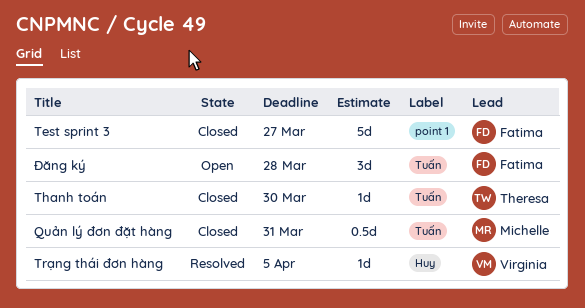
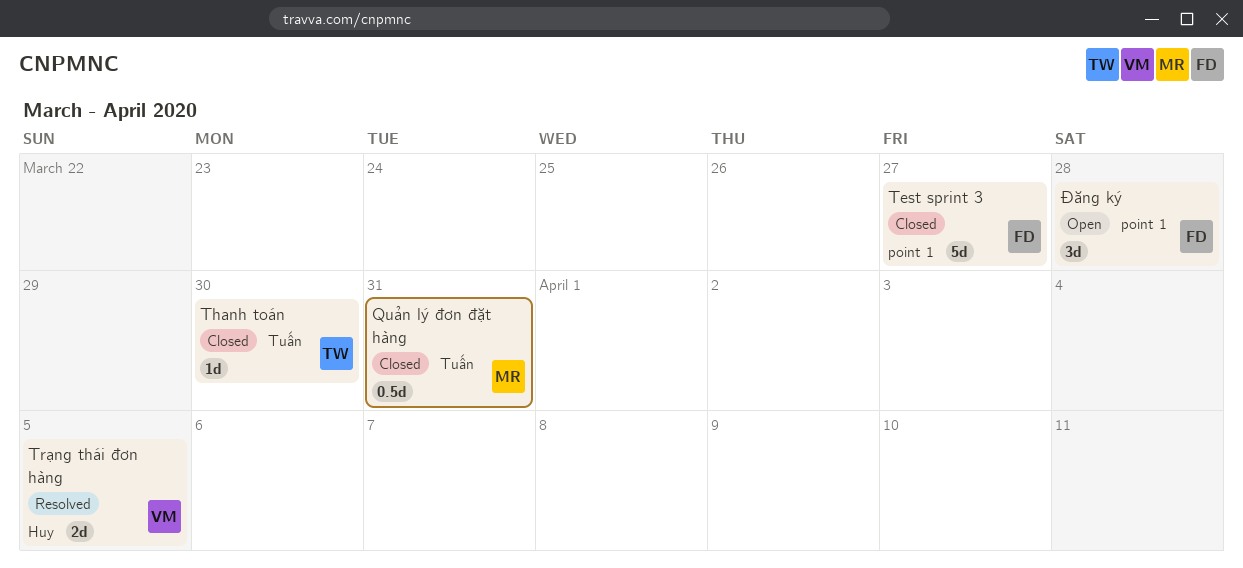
Trạng thái đơn hàng, estimate: 1d -> 2d
Đăng ký, label: Tuấn -> point 1

